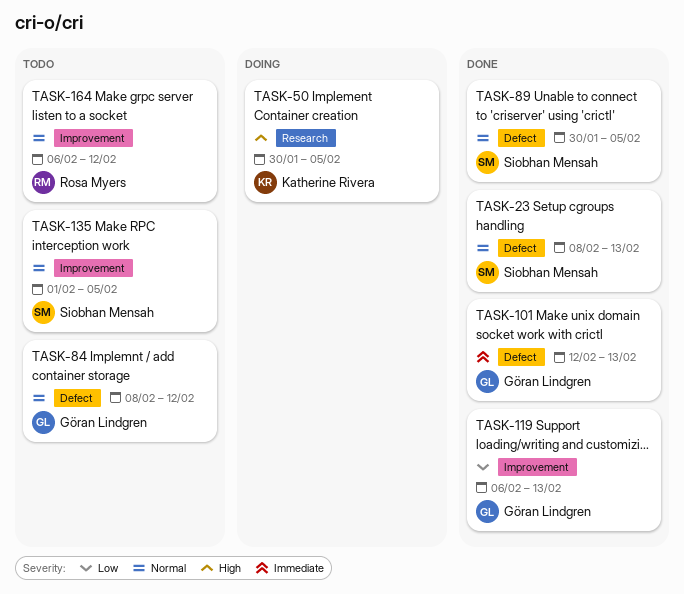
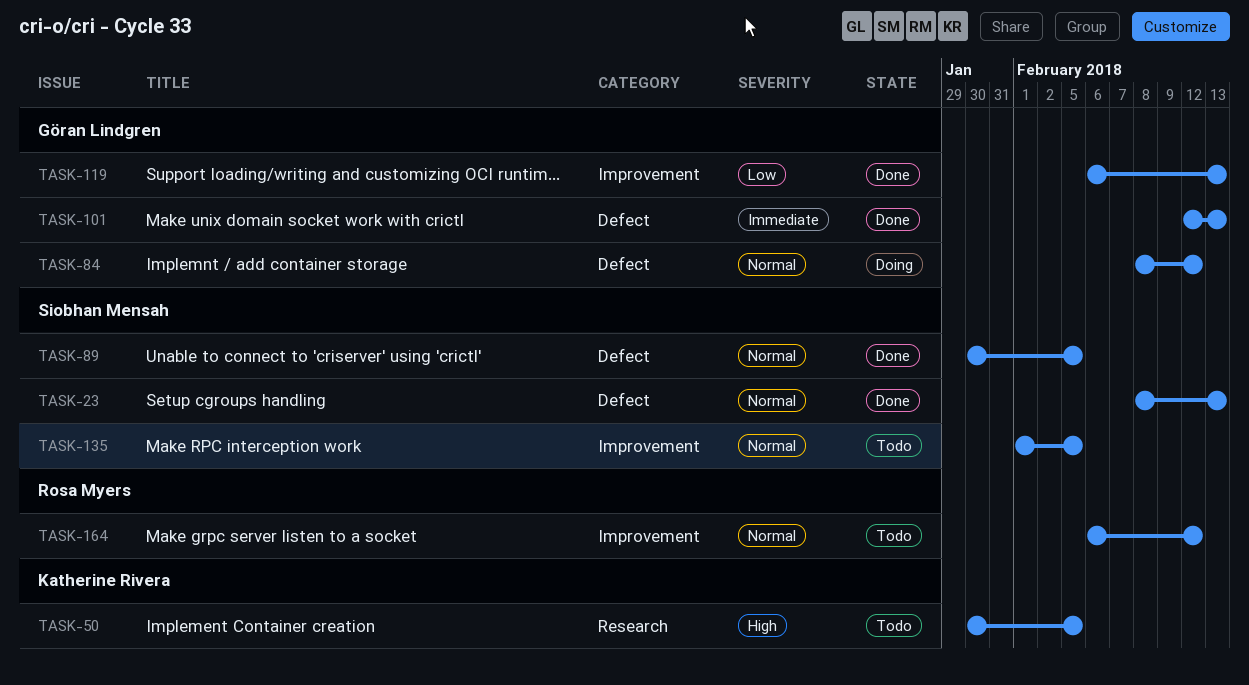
TASK-50, status: Doing -> Todo
TASK-84, status: Todo -> Doing

